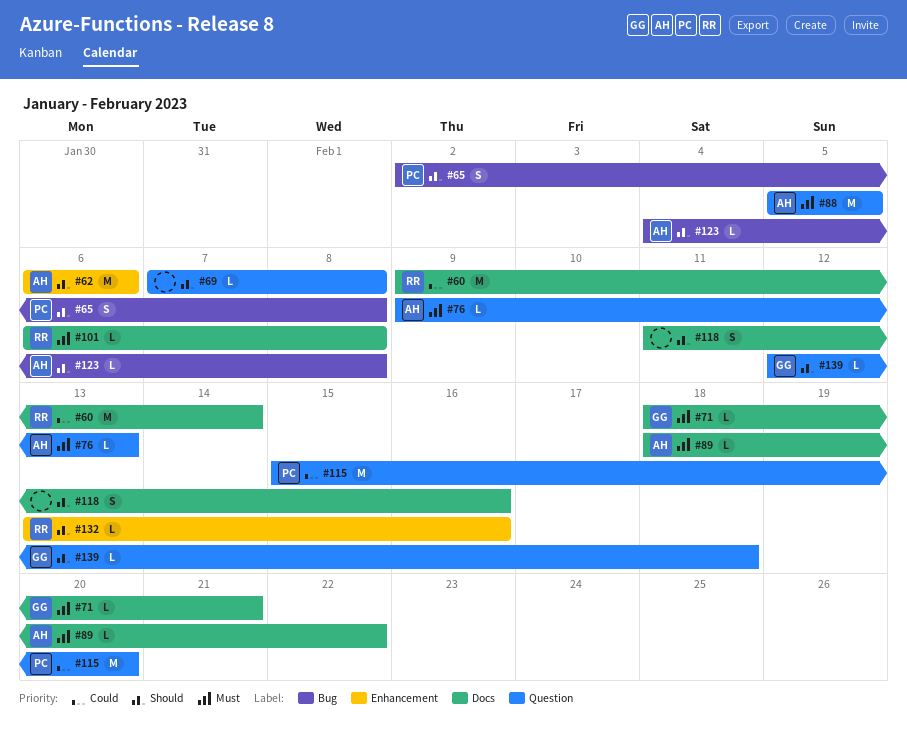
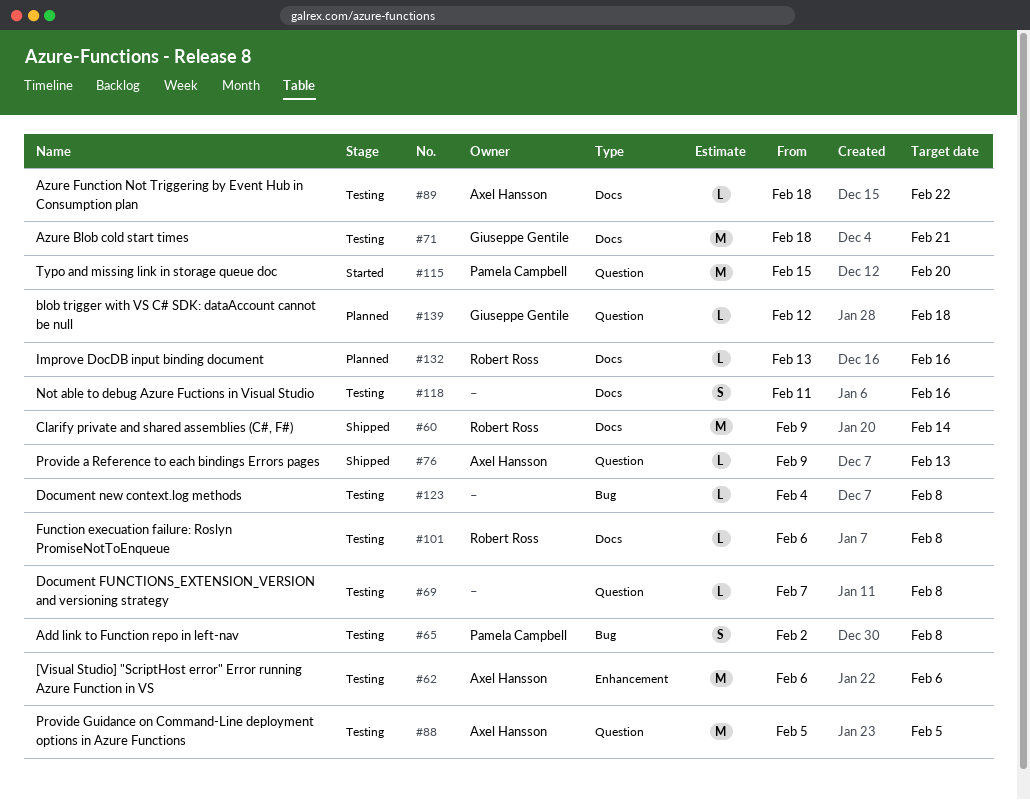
#71, estimate: L -> M
#123, owner: Axel Hansson -> none
#132, label: Enhancement -> Docs

